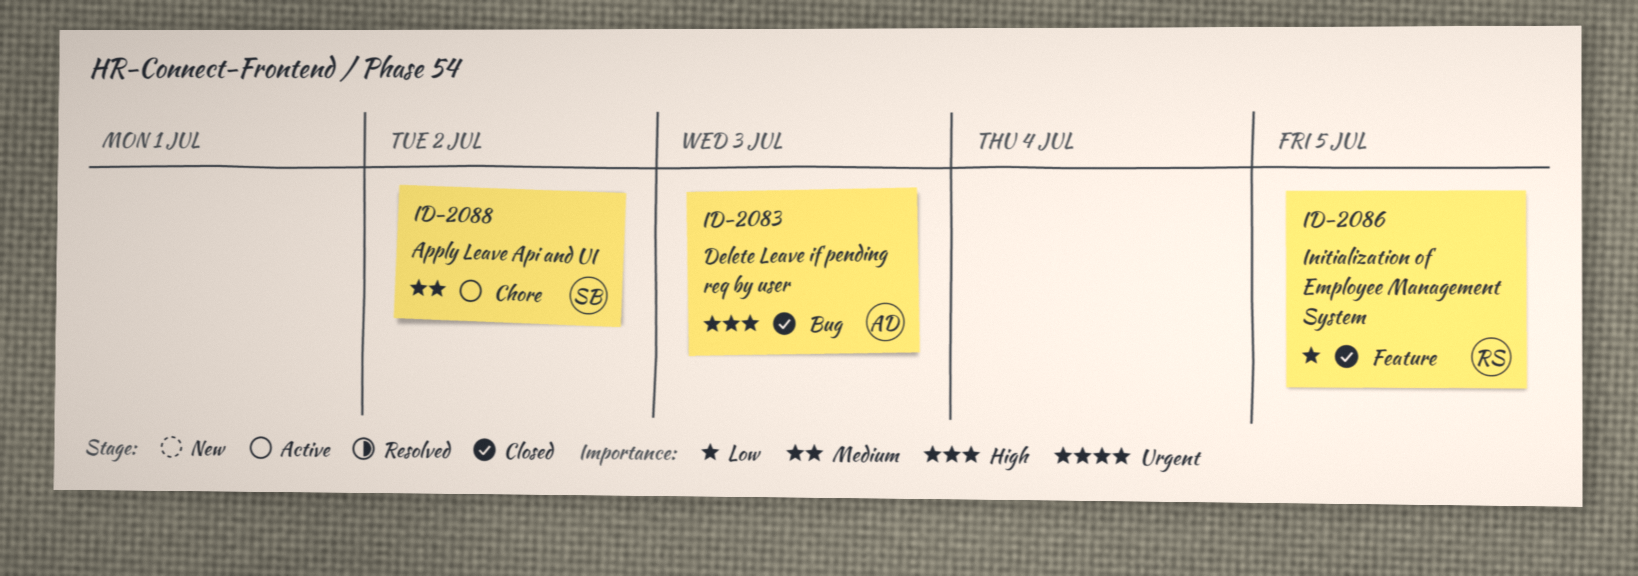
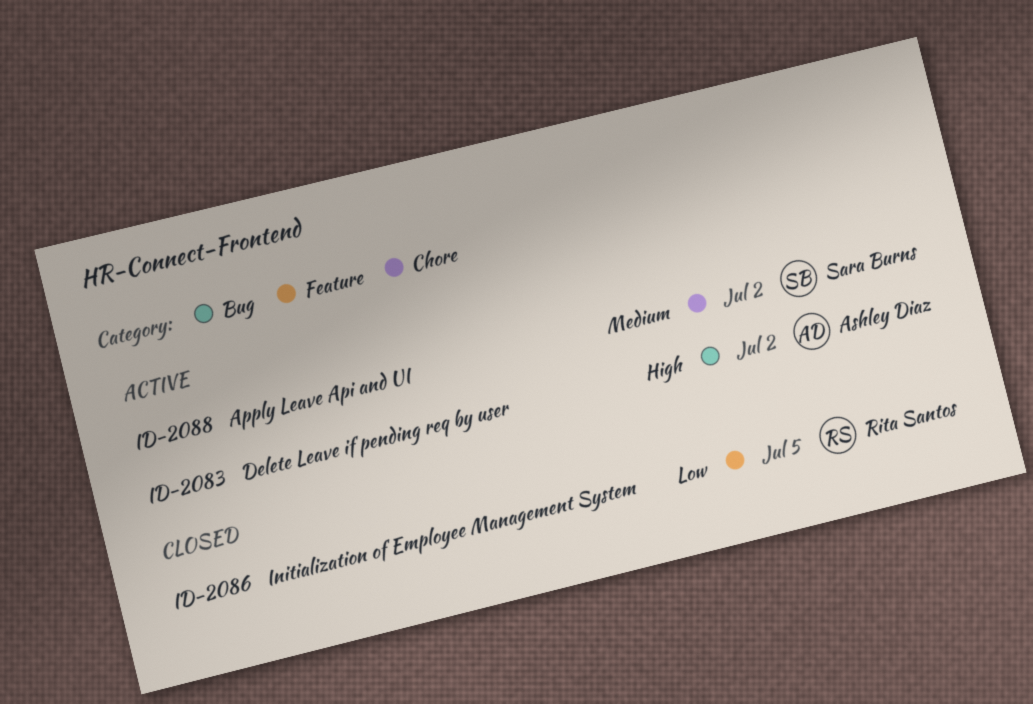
ID-2083, status: Closed -> Active
ID-2083, due: Jul 3 -> Jul 2

